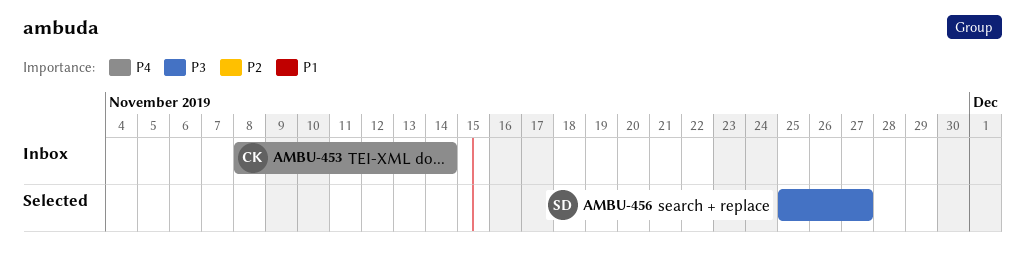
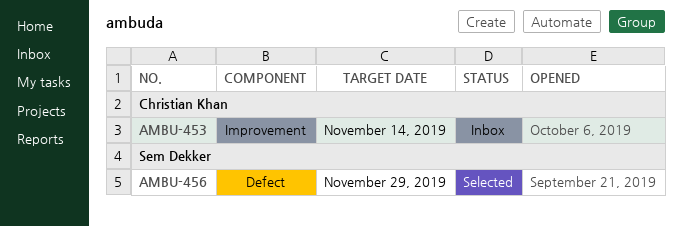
AMBU-456, due: Nov 27 -> Nov 29

